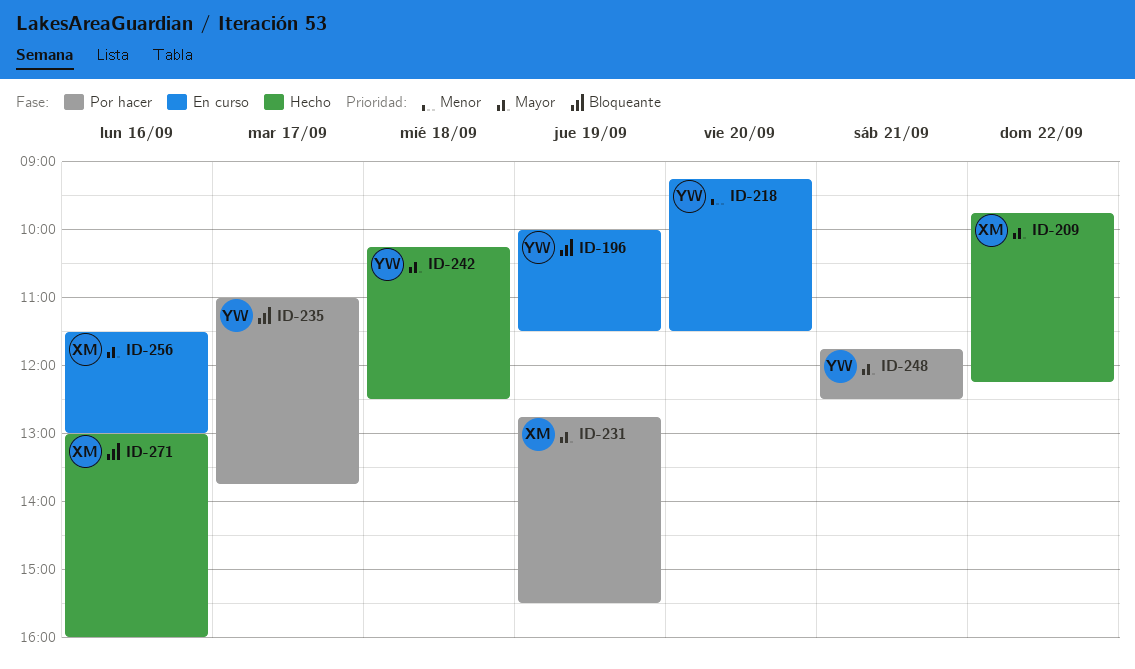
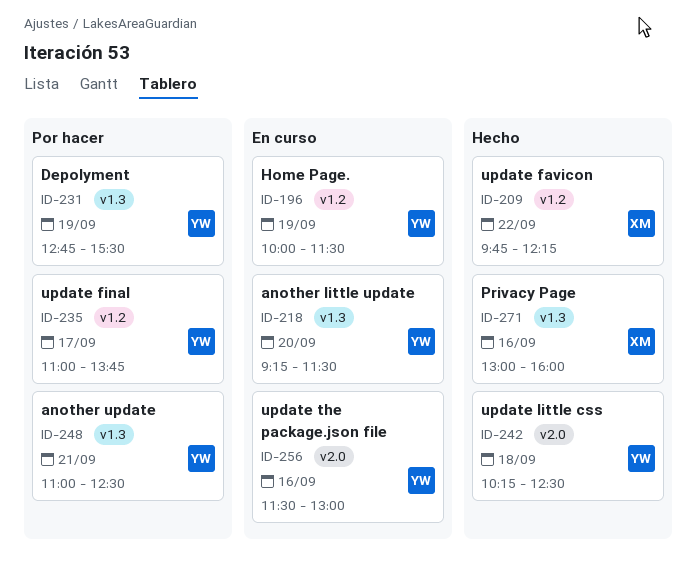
ID-231, owner: XM -> YW
ID-248, begins: 11:45 -> 11:00
ID-256, owner: XM -> YW

